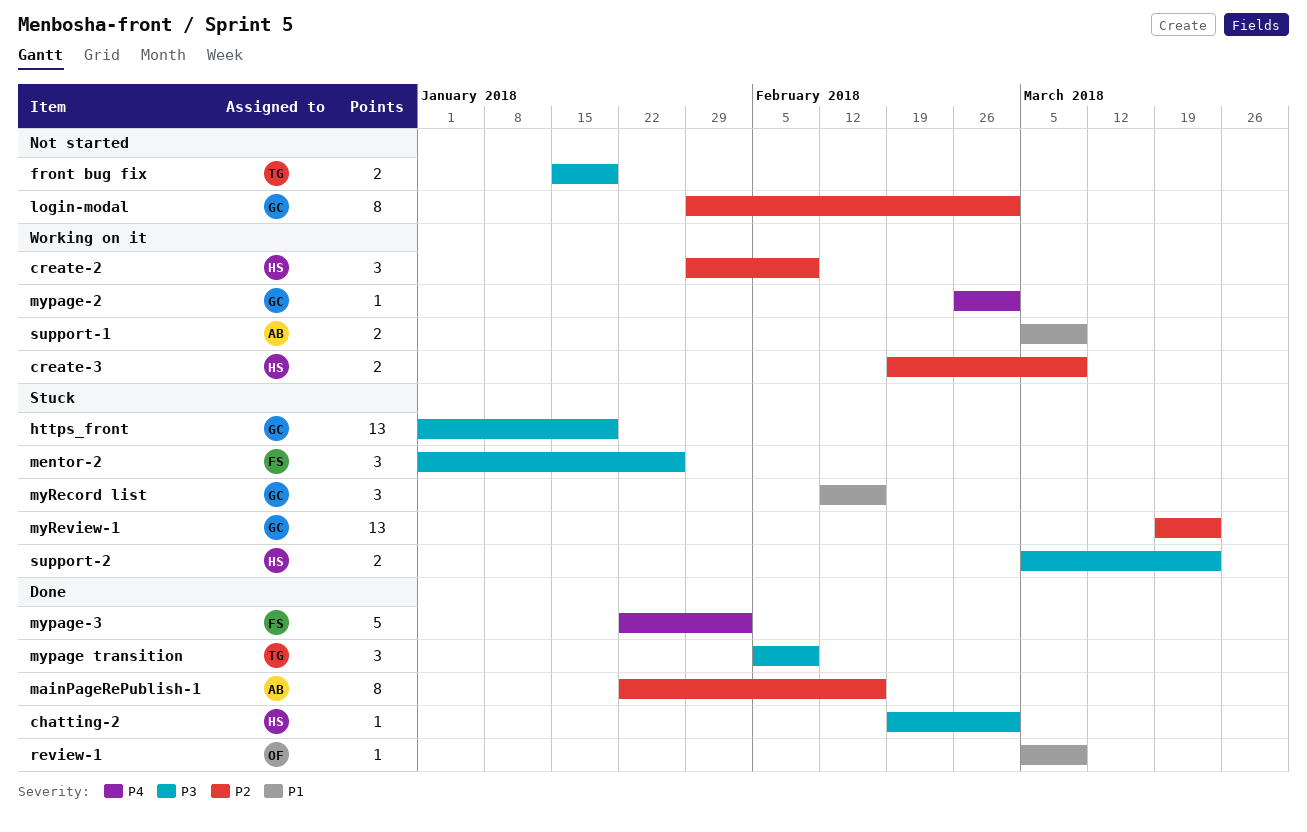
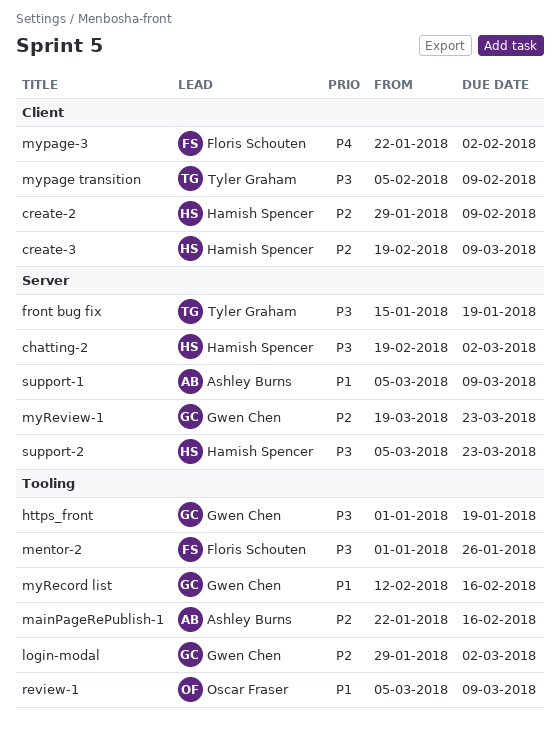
mypage-2: present -> none

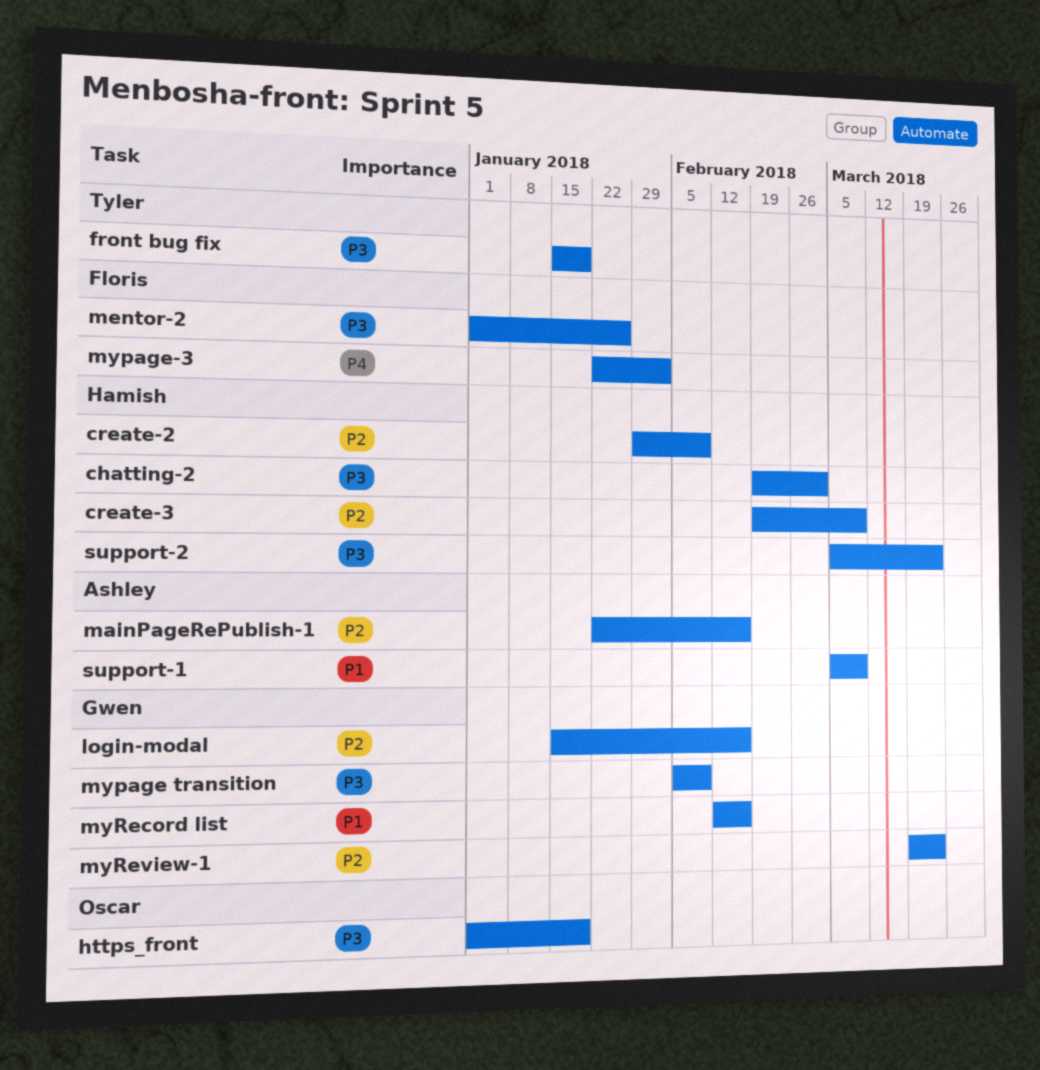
https_front, owner: Gwen Chen -> Oscar Fraser
login-modal, start: Jan 29 -> Jan 15
login-modal, due: Mar 2 -> Feb 16
mypage transition, owner: Tyler Graham -> Gwen Chen
review-1: present -> none

